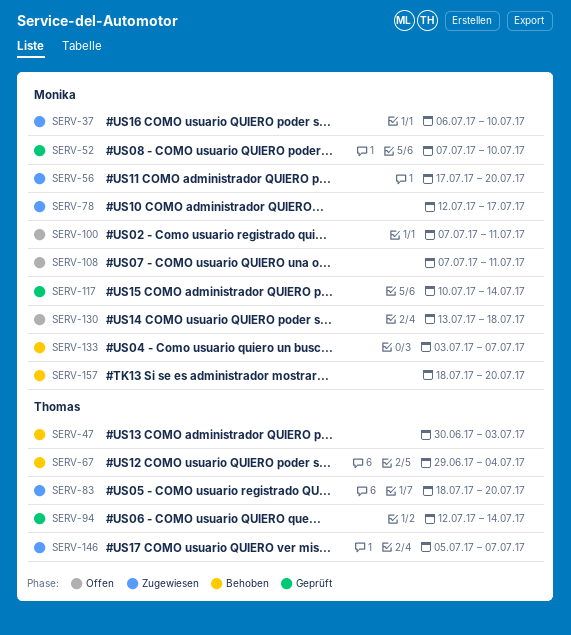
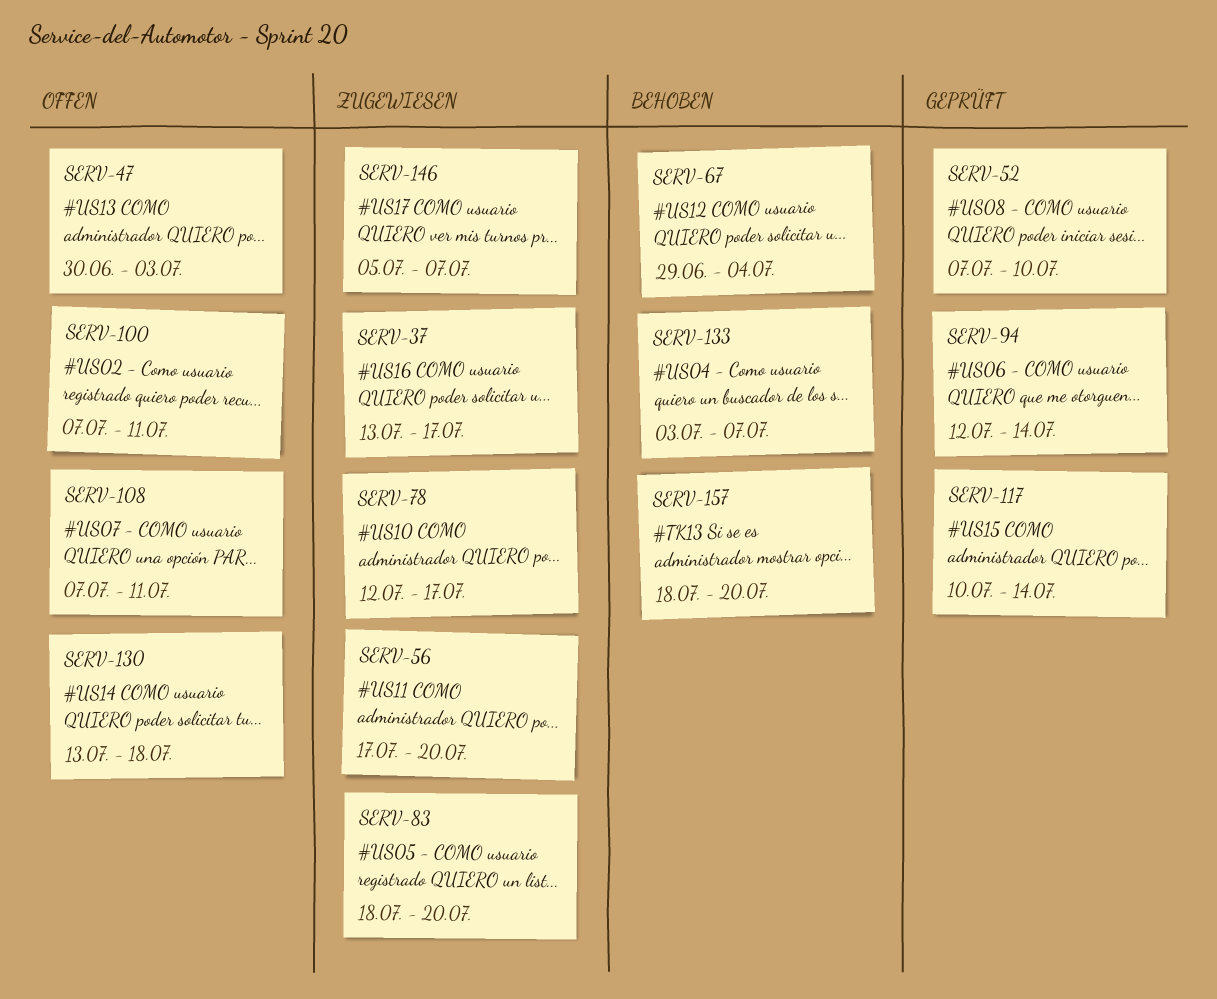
SERV-37, start: Jul 6 -> Jul 13
SERV-37, due: Jul 10 -> Jul 17
SERV-47, status: Behoben -> Offen

